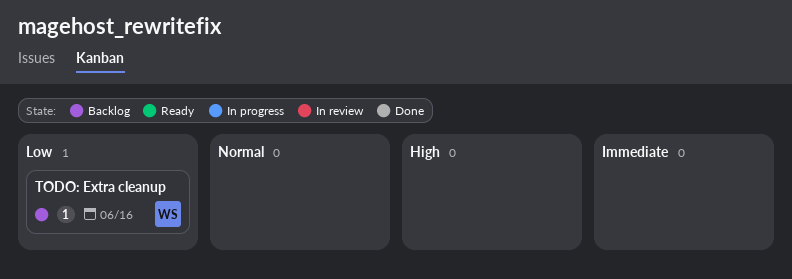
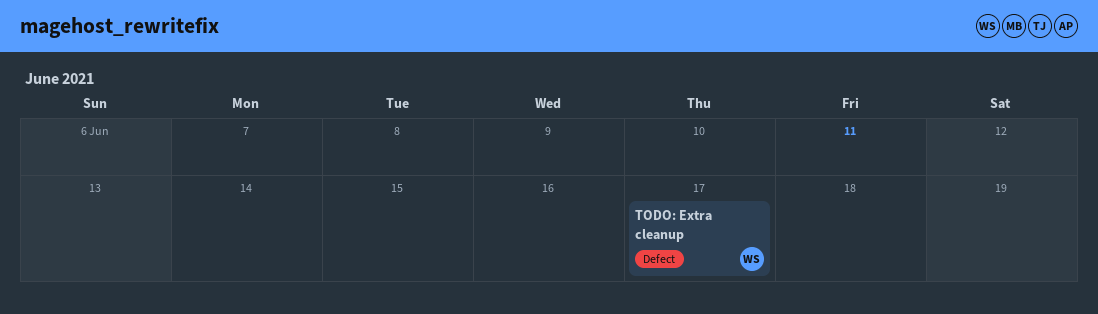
TODO: Extra cleanup, due: Jun 16 -> Jun 17

